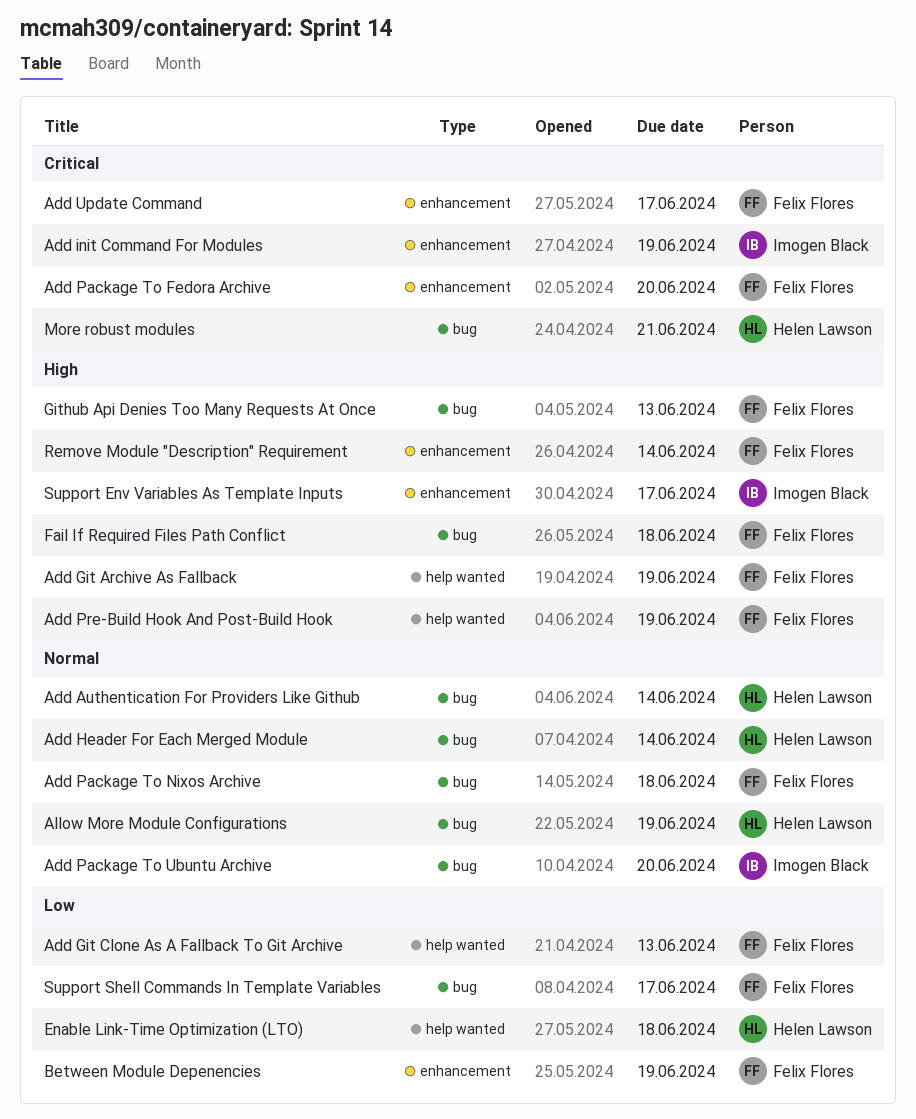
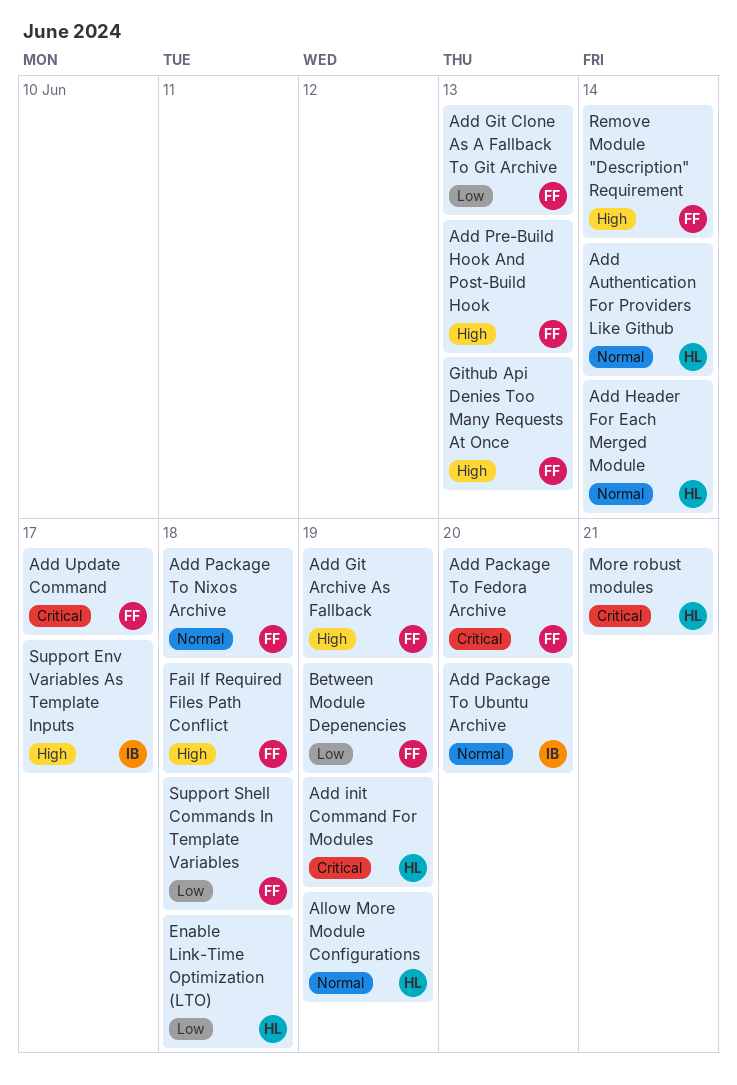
Add init Command For Modules, owner: Imogen Black -> Helen Lawson
Add Pre-Build Hook And Post-Build Hook, due: Jun 19 -> Jun 13
Support Shell Commands In Template Variables, due: Jun 17 -> Jun 18

